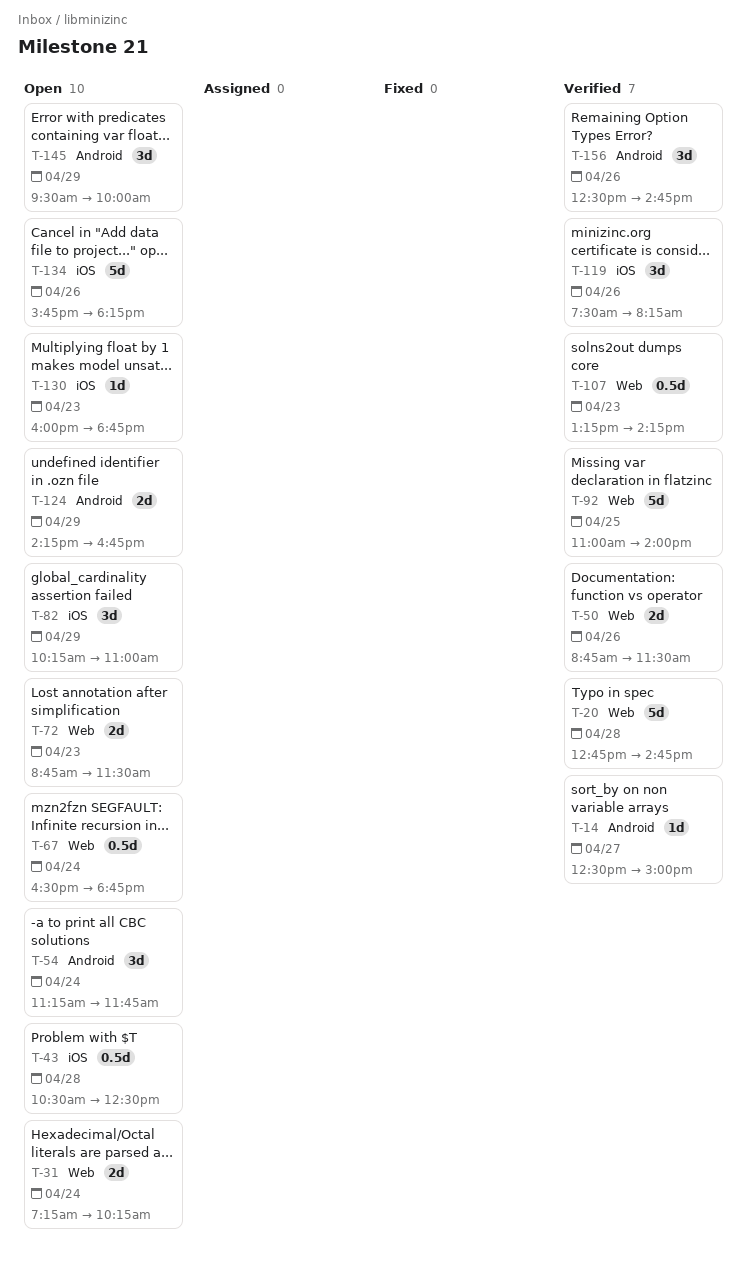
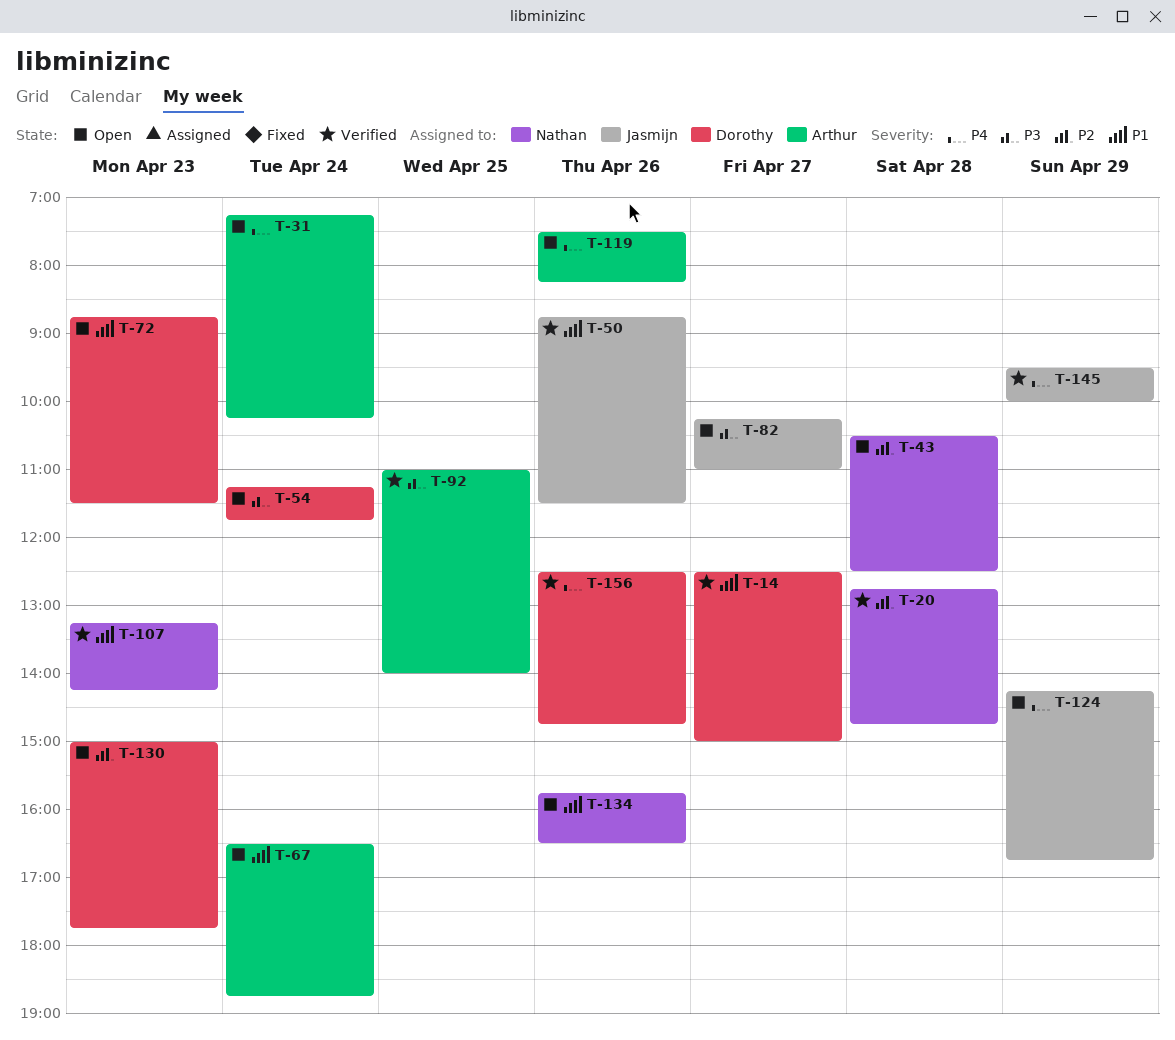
T-82, day: Apr 29 -> Apr 27
T-119, status: Verified -> Open
T-130, begins: 16:00 -> 15:00
T-130, ends: 18:45 -> 17:45
T-134, ends: 18:15 -> 16:30
T-145, status: Open -> Verified

